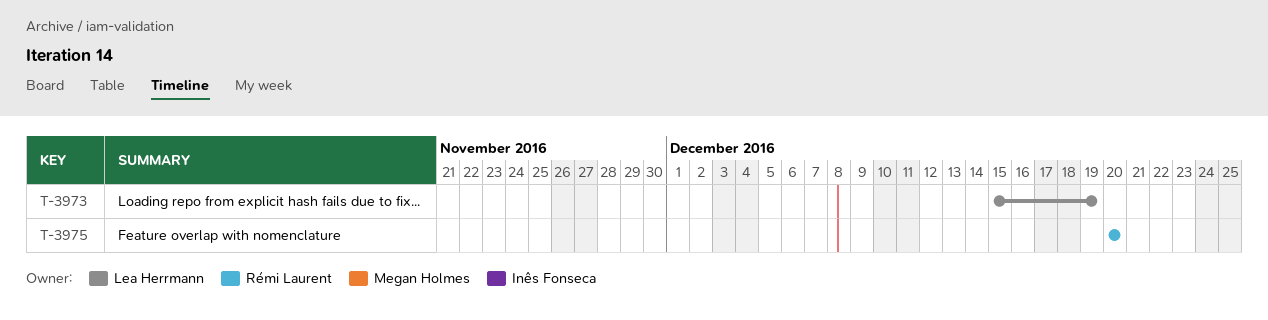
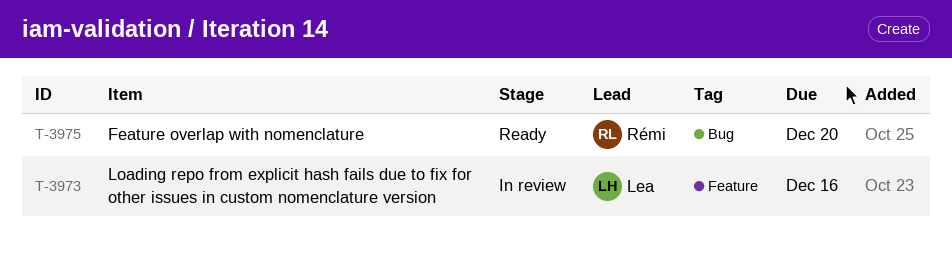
T-3973, due: Dec 19 -> Dec 16

